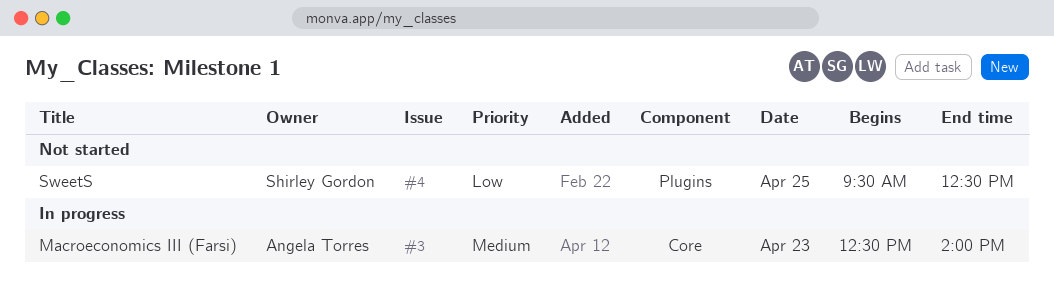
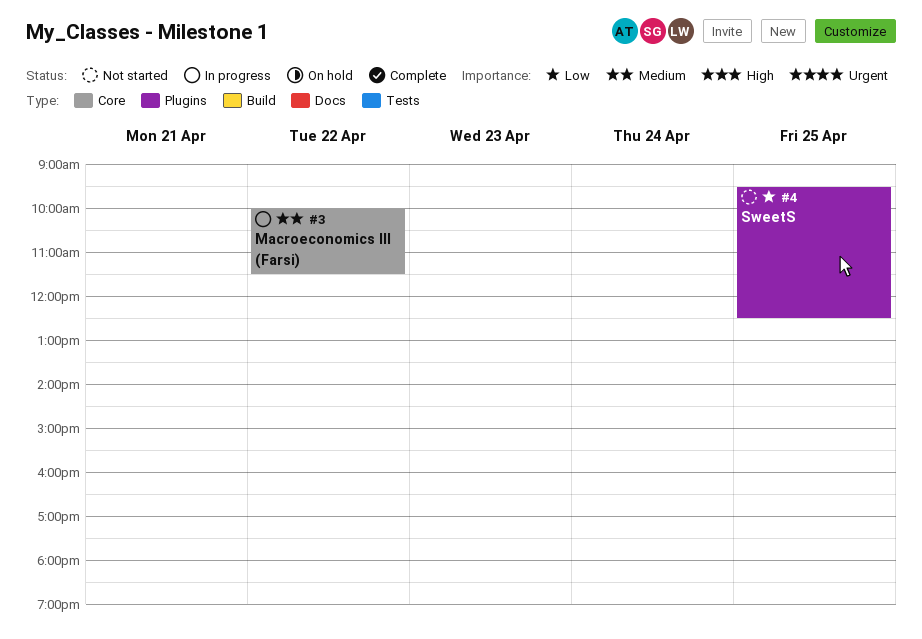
#3, day: Apr 23 -> Apr 22
#3, begins: 12:30 -> 10:00
#3, ends: 14:00 -> 11:30

